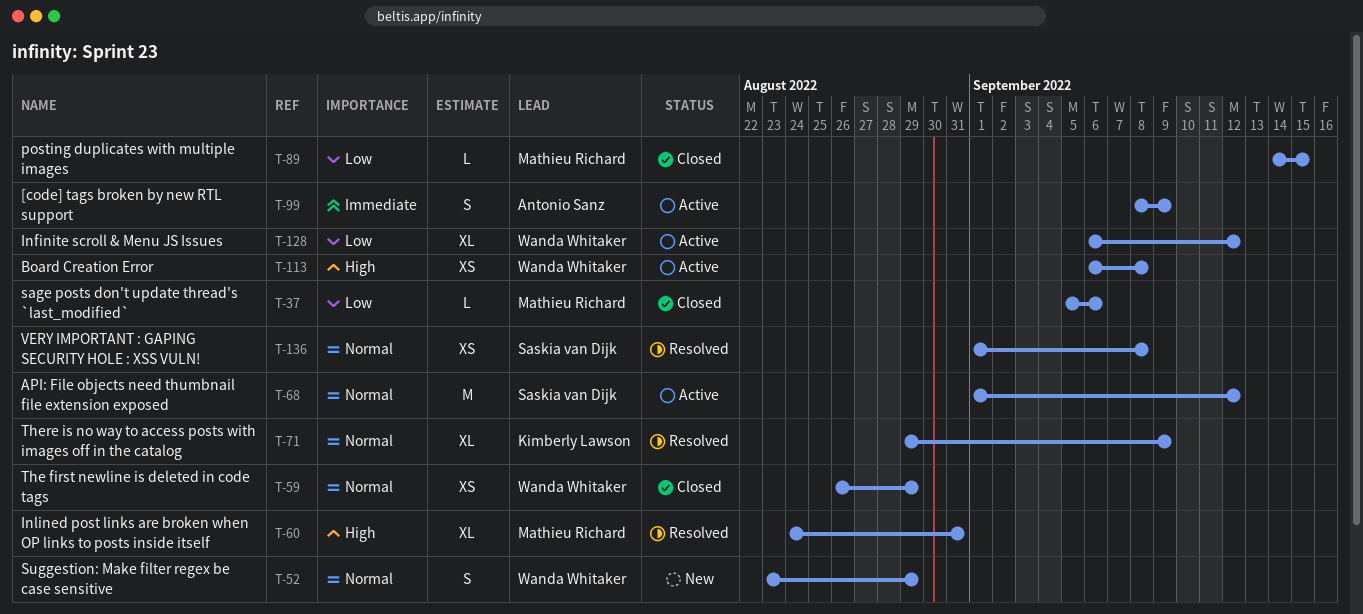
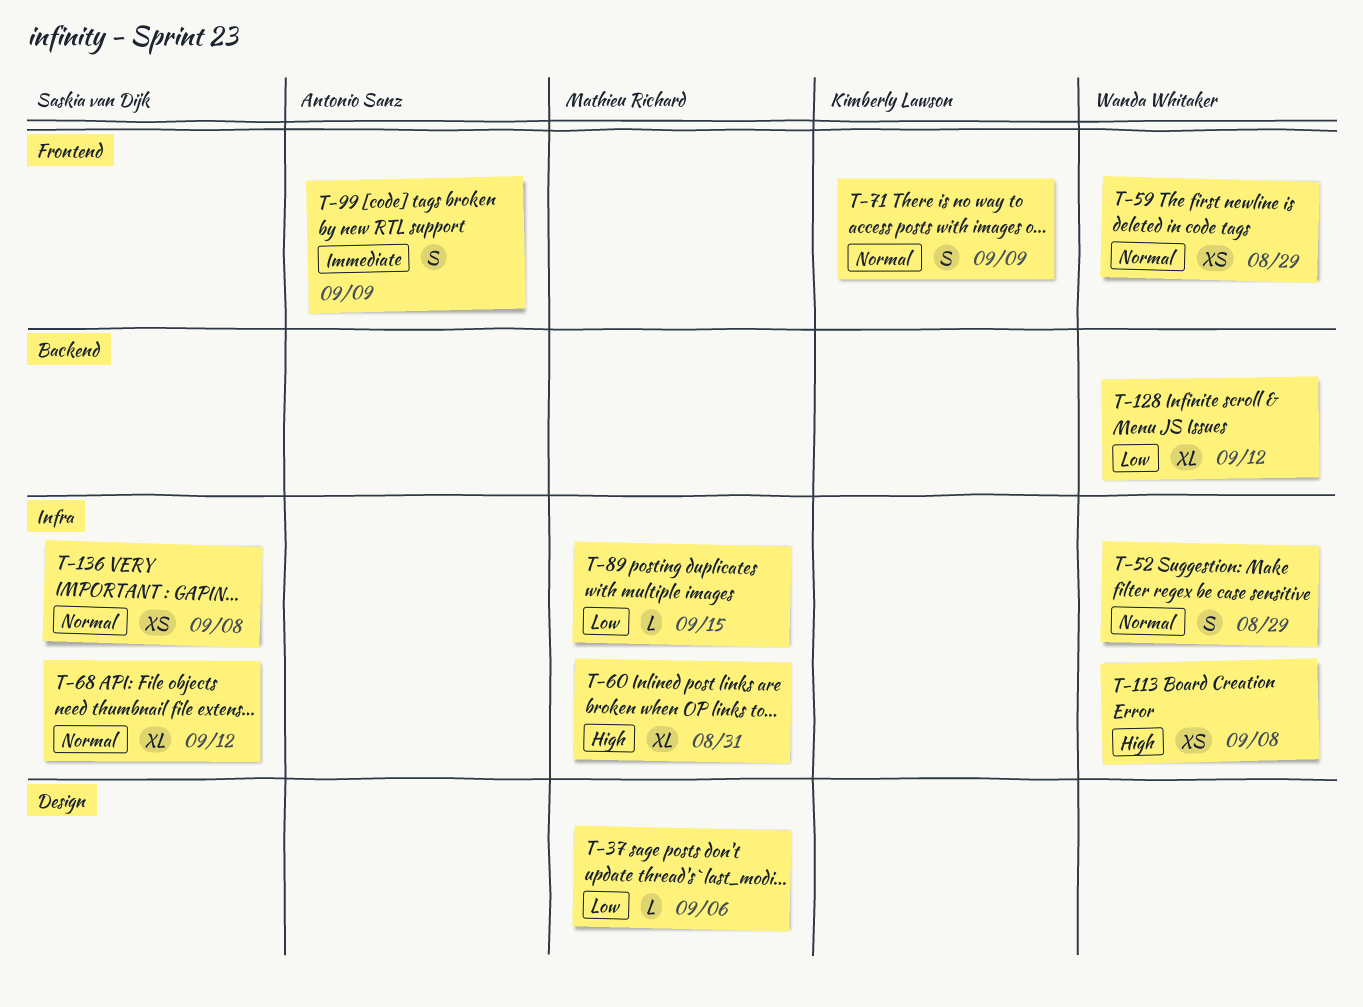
T-68, estimate: M -> XL
T-71, estimate: XL -> S

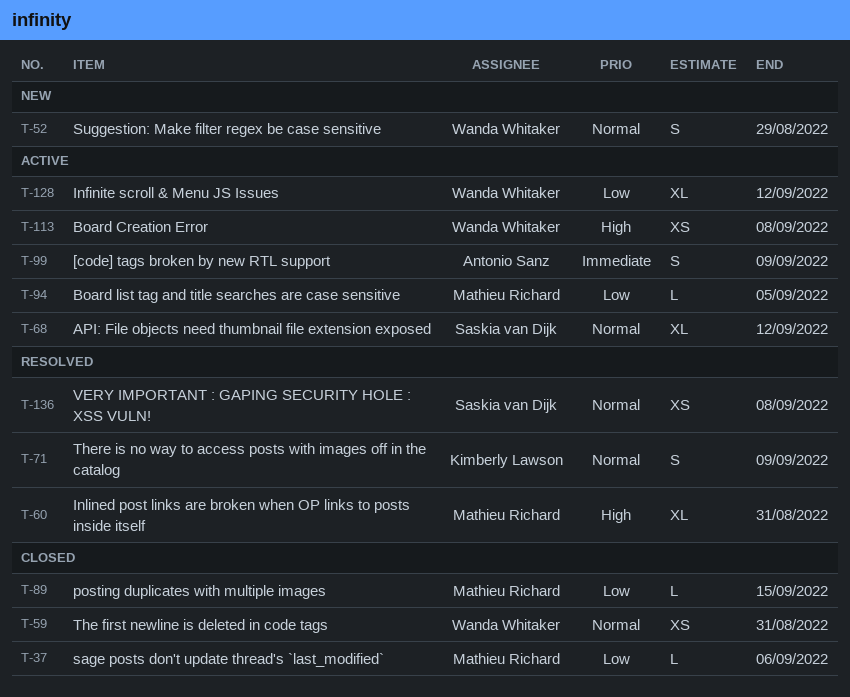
T-59, due: Aug 29 -> Aug 31
T-94: none -> present

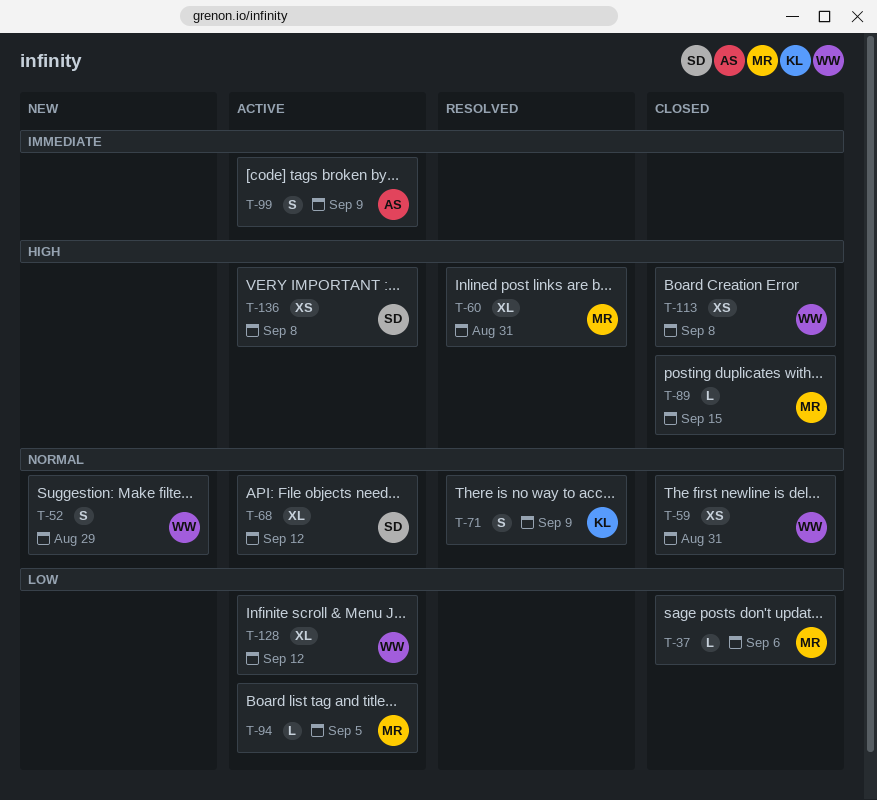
T-89, priority: Low -> High
T-113, status: Active -> Closed
T-136, status: Resolved -> Active
T-136, priority: Normal -> High

